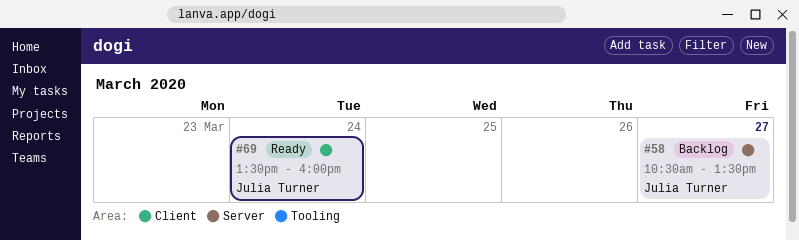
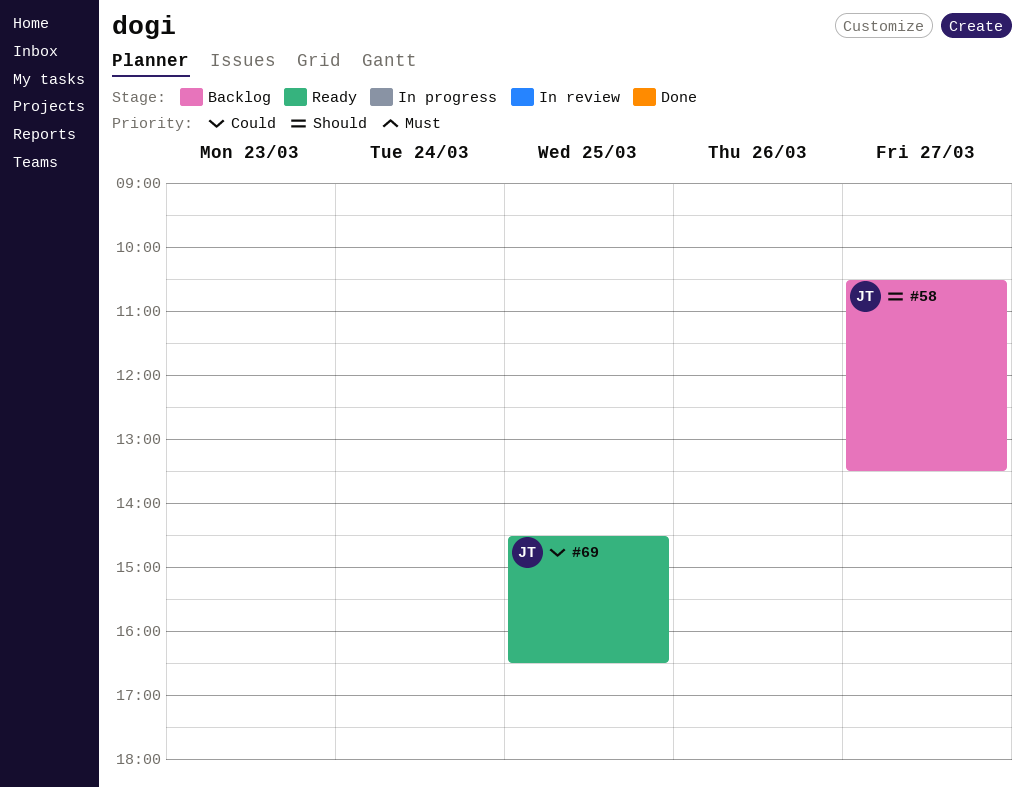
#69, day: Mar 24 -> Mar 25
#69, begins: 13:30 -> 14:30
#69, ends: 16:00 -> 16:30

